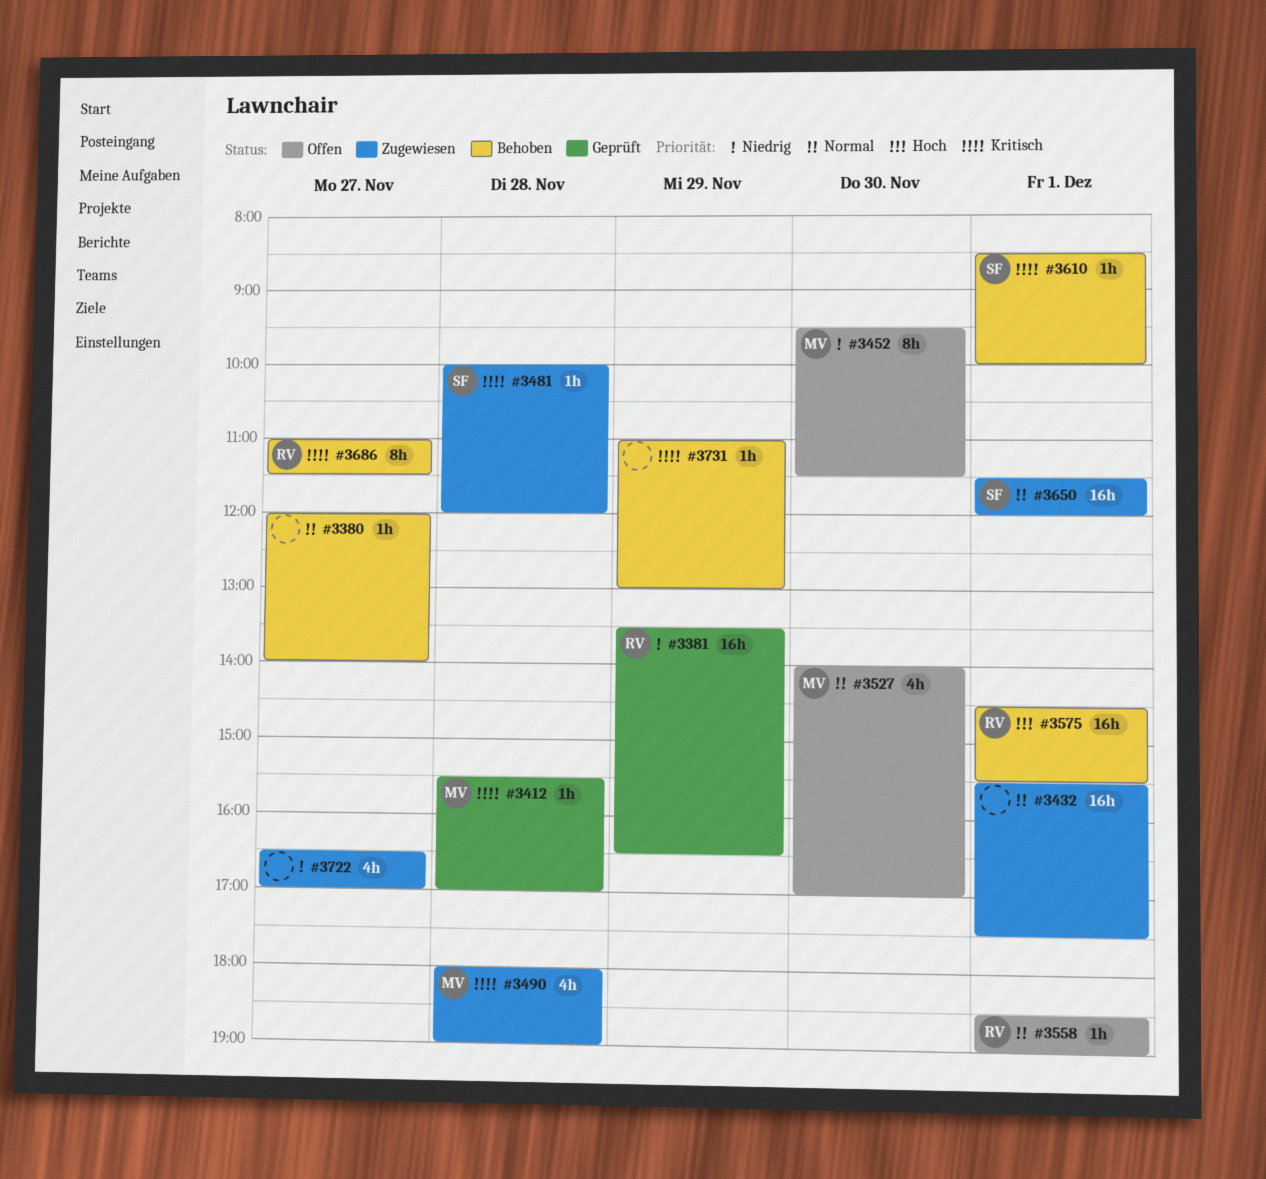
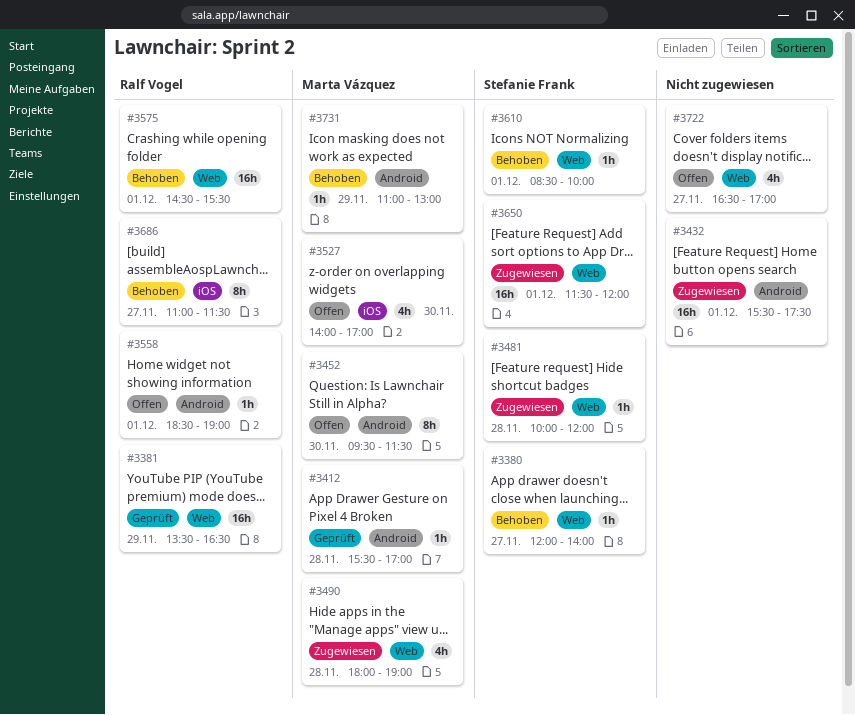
#3380, owner: none -> Stefanie Frank
#3722, status: Zugewiesen -> Offen
#3731, owner: none -> Marta Vázquez

